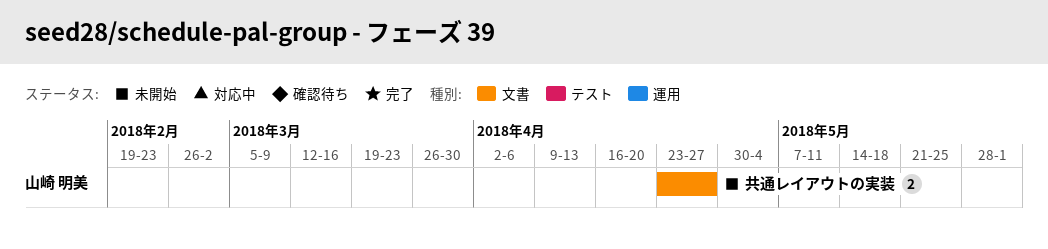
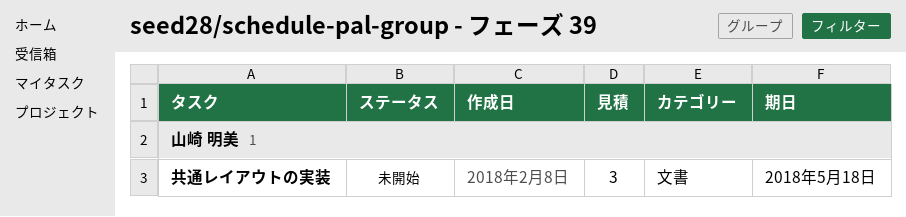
共通レイアウトの実装, estimate: 2 -> 3
共通レイアウトの実装, due: Apr 27 -> May 18

